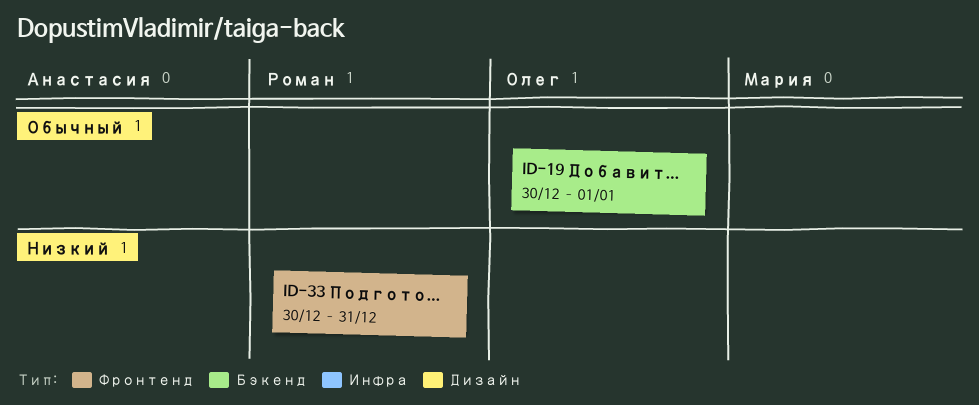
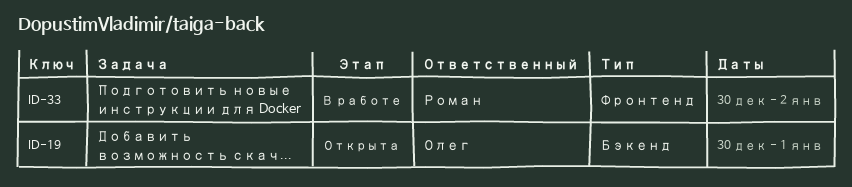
ID-33, due: Dec 31 -> Jan 2

